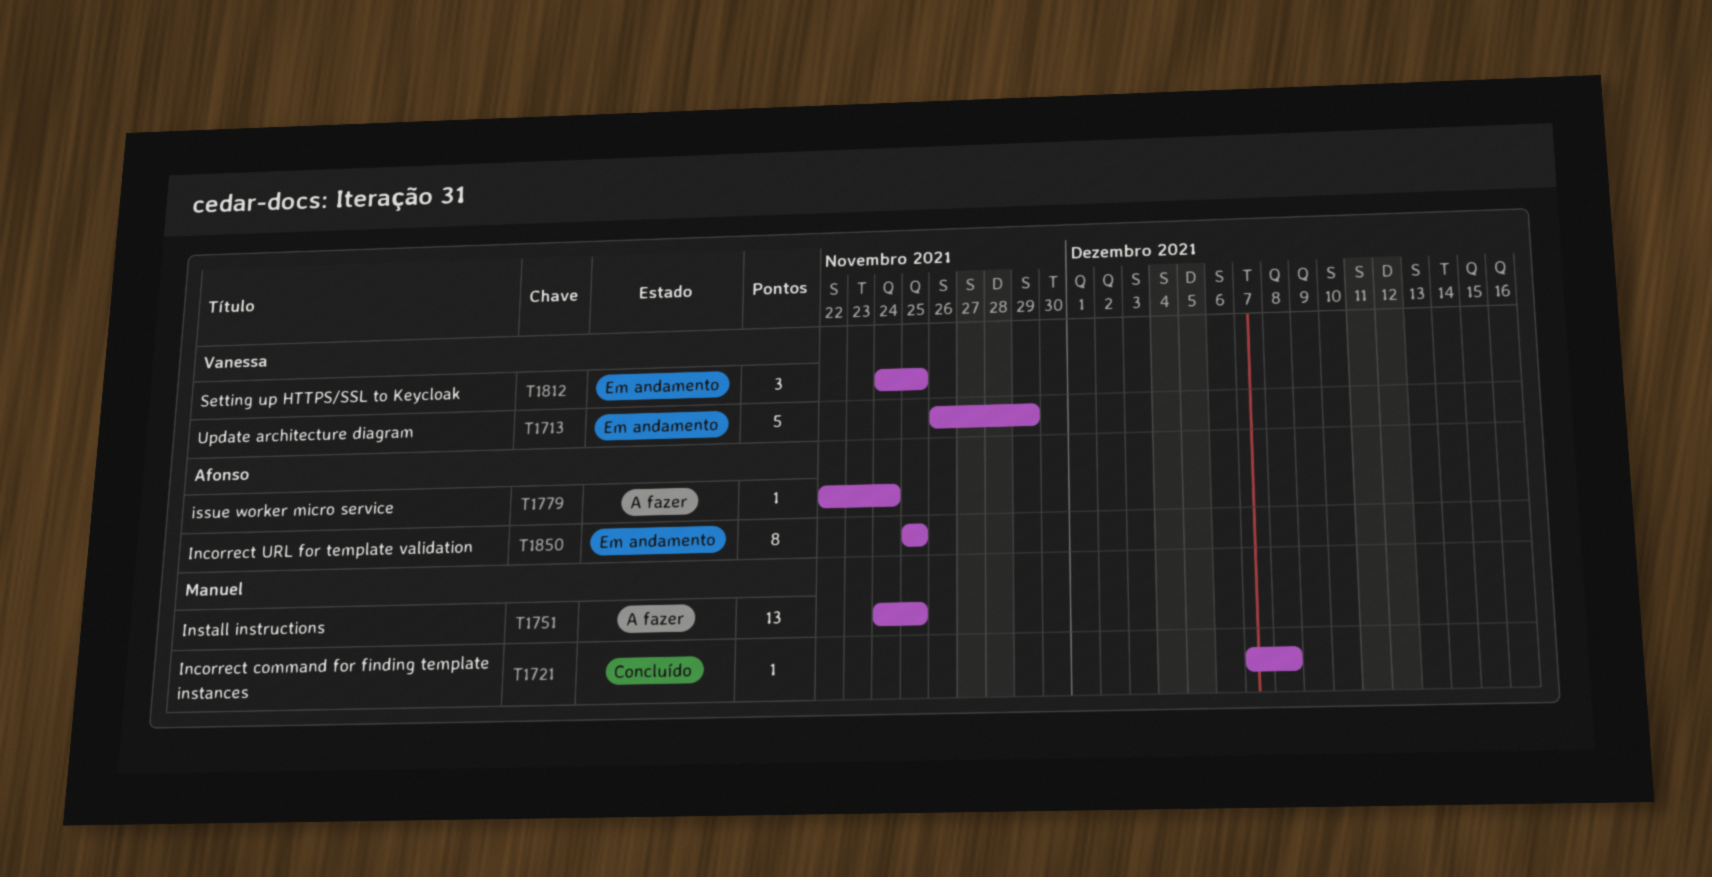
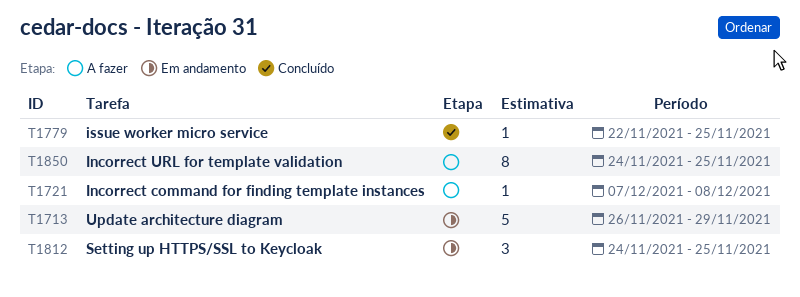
T1721, status: Concluído -> A fazer
T1751: present -> none
T1779, status: A fazer -> Concluído
T1779, due: Nov 24 -> Nov 25
T1850, status: Em andamento -> A fazer
T1850, start: Nov 25 -> Nov 24

